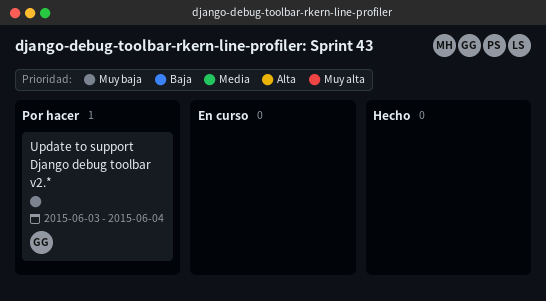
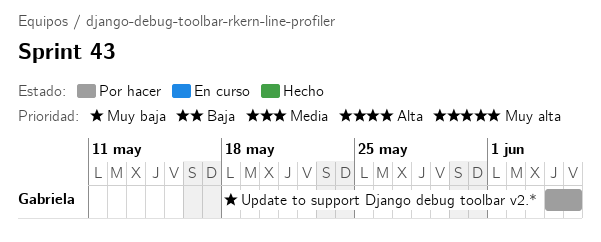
Update to support Django debug toolbar v2.*, start: Jun 3 -> Jun 4
Update to support Django debug toolbar v2.*, due: Jun 4 -> Jun 5

